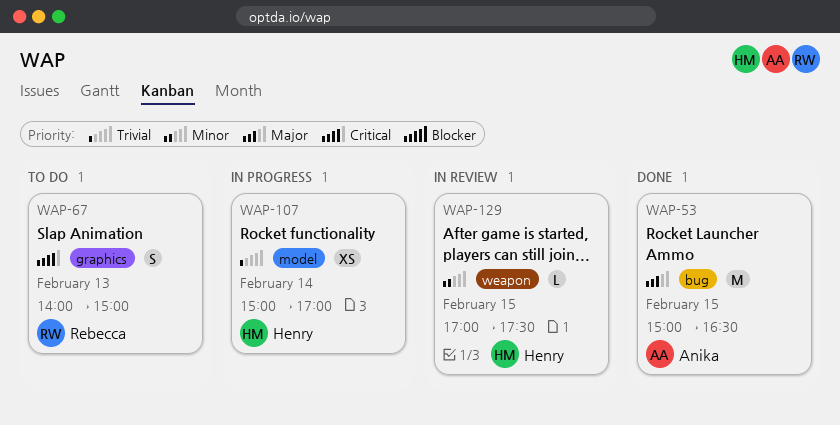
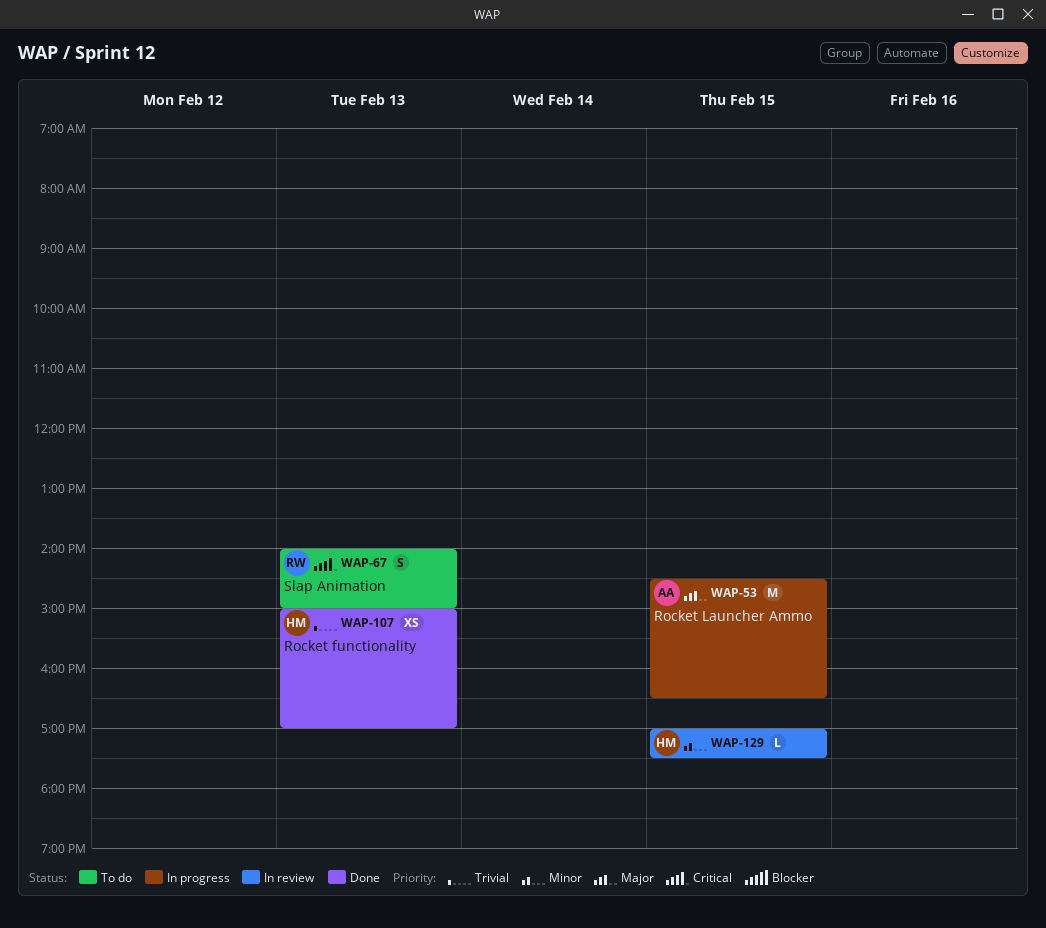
WAP-53, status: Done -> In progress
WAP-53, begins: 15:00 -> 14:30
WAP-107, status: In progress -> Done
WAP-107, day: Feb 14 -> Feb 13

